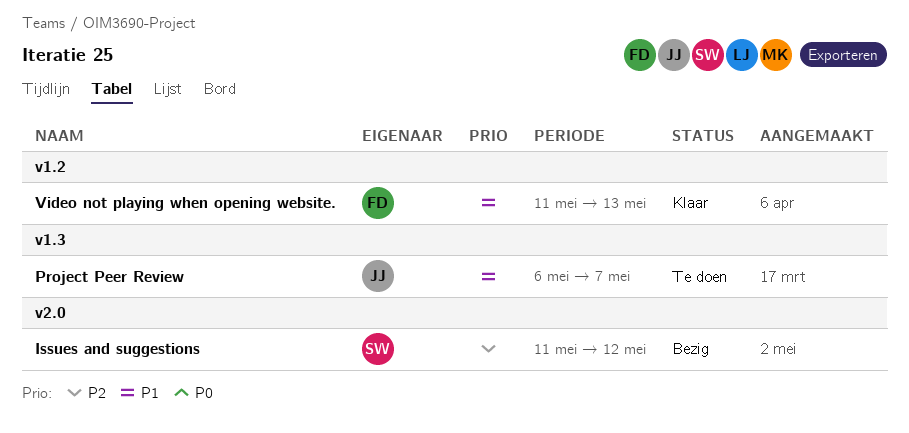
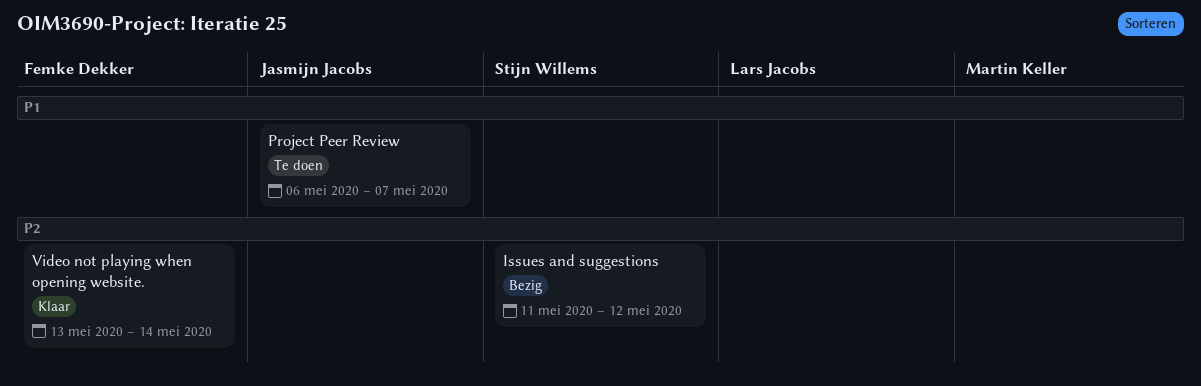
Video not playing when opening website., priority: P1 -> P2
Video not playing when opening website., start: May 11 -> May 13
Video not playing when opening website., due: May 13 -> May 14

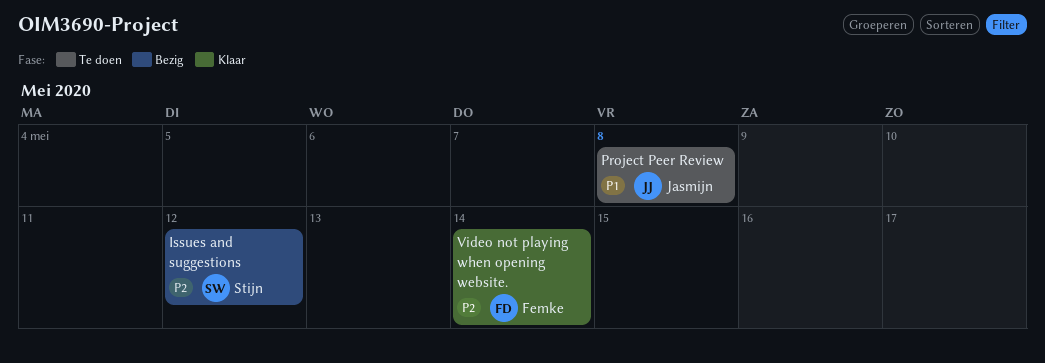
Project Peer Review, due: May 7 -> May 8

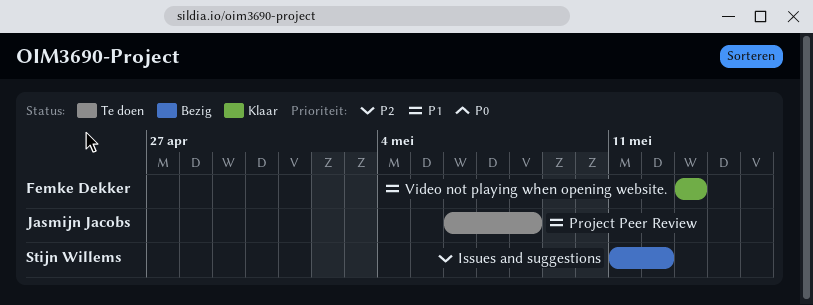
Video not playing when opening website., priority: P2 -> P1
Video not playing when opening website., due: May 14 -> May 13

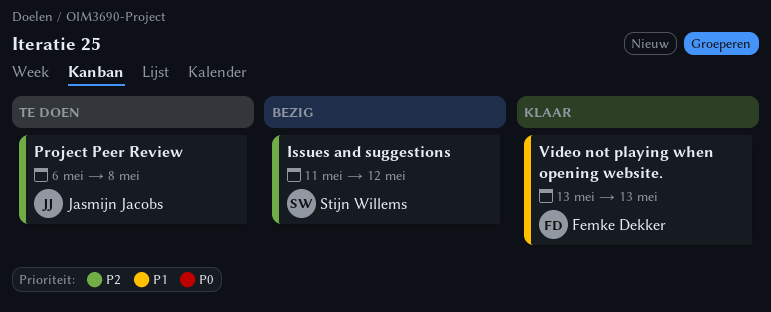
Project Peer Review, priority: P1 -> P2

